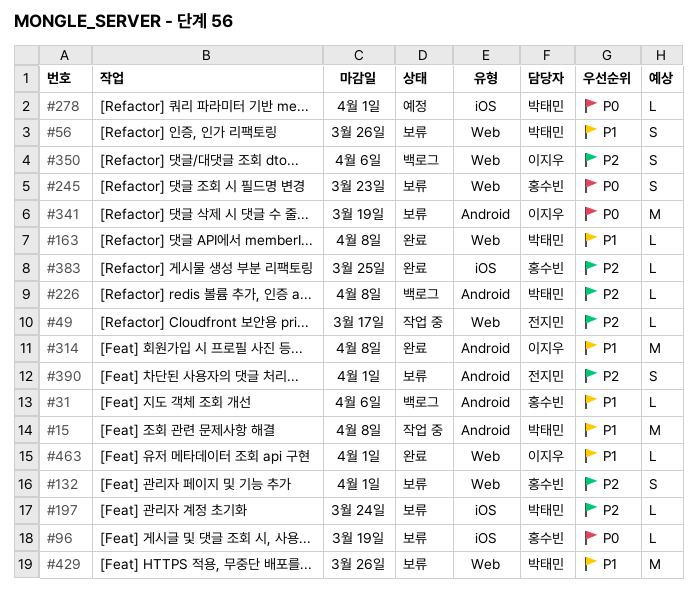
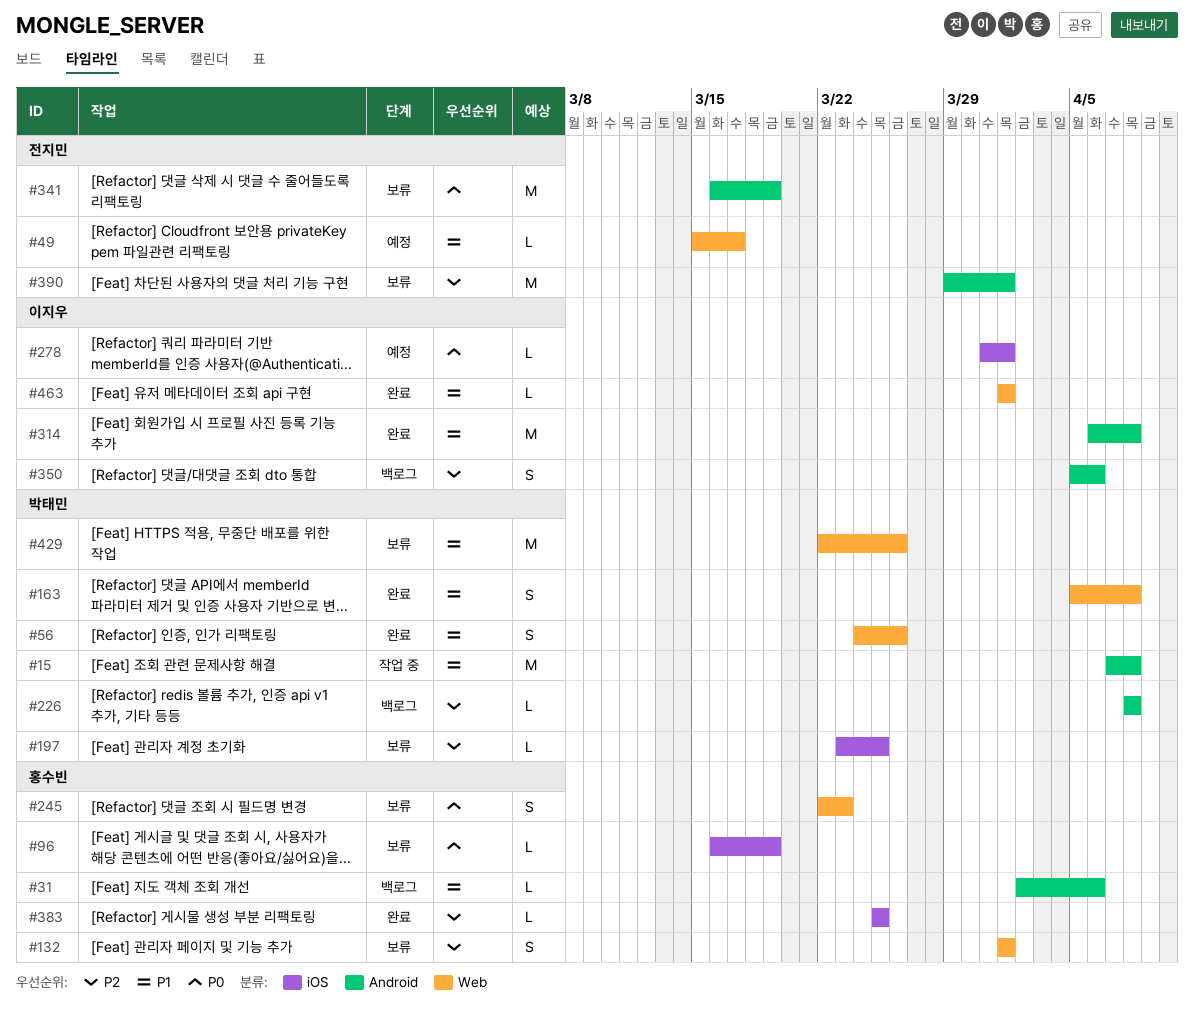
#49, status: 작업 중 -> 예정
#49, priority: P2 -> P1
#56, status: 보류 -> 완료
#163, estimate: L -> S
#197, due: Mar 24 -> Mar 25
#278, owner: 박태민 -> 이지우
#341, owner: 이지우 -> 전지민
#350, label: Web -> Android
#390, estimate: S -> M

